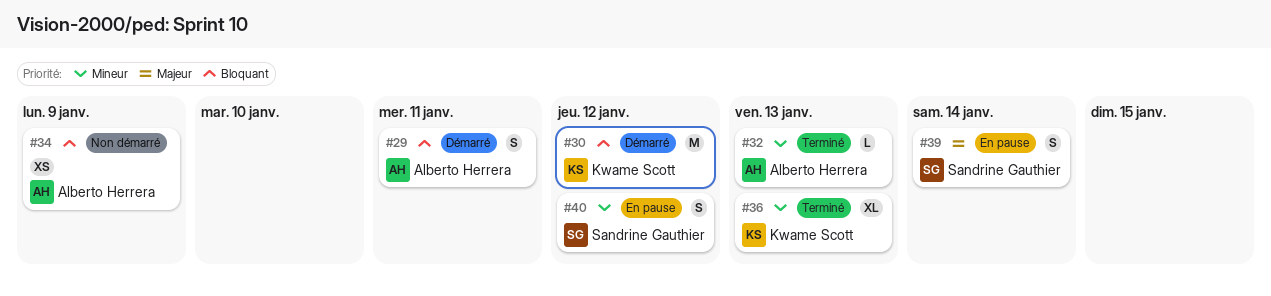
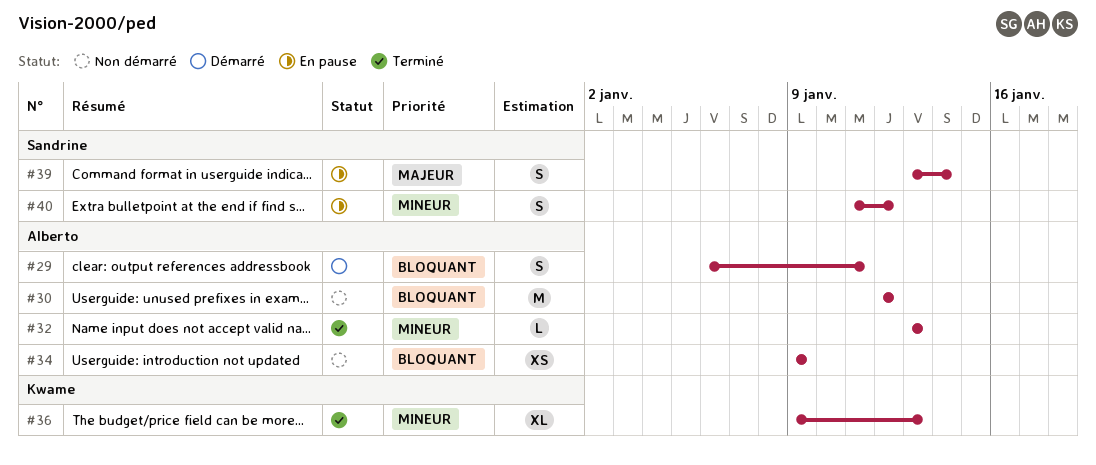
#30, status: Démarré -> Non démarré
#30, owner: Kwame Scott -> Alberto Herrera

